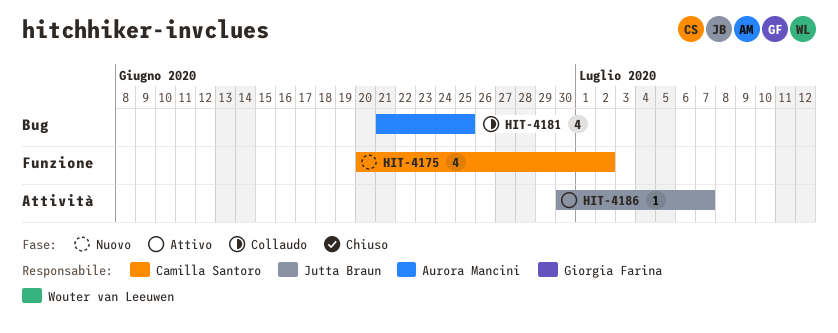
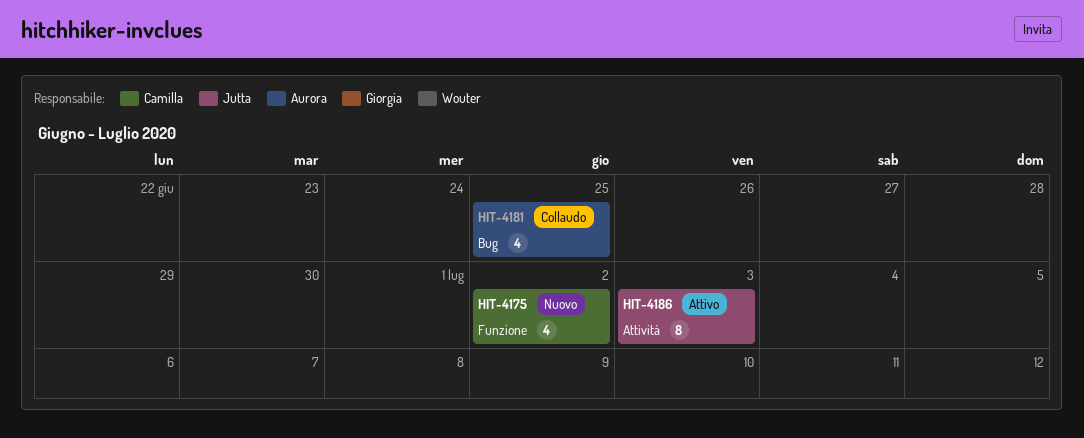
HIT-4186, estimate: 1 -> 8
HIT-4186, due: Jul 7 -> Jul 3

